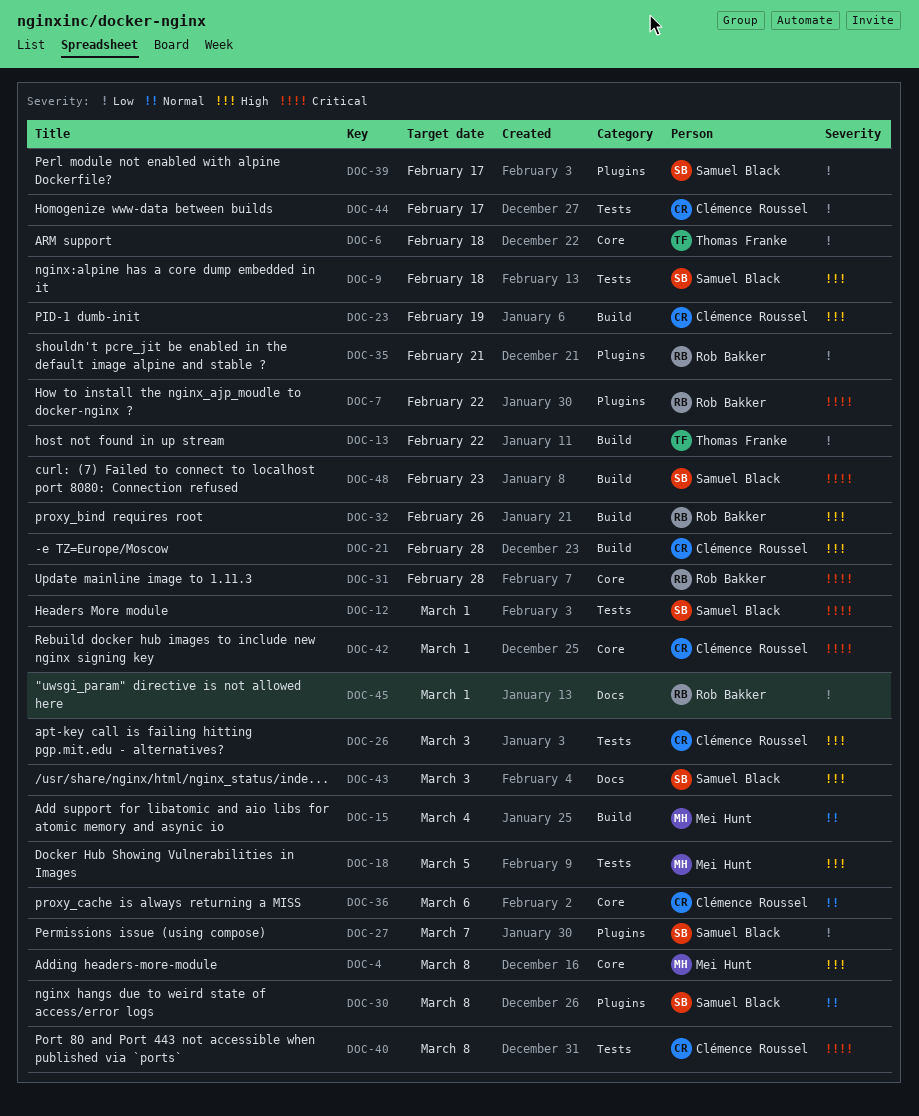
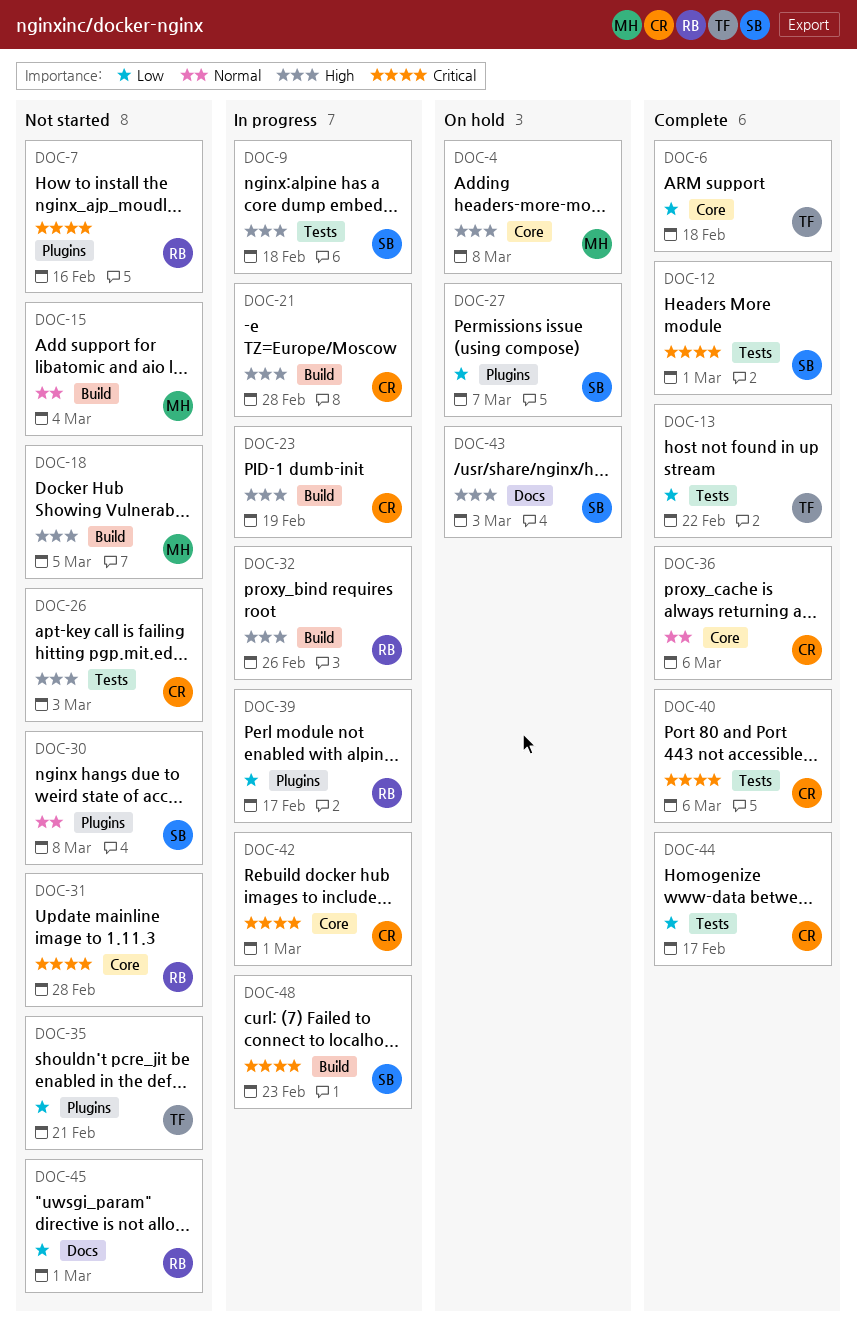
DOC-7, due: Feb 22 -> Feb 16
DOC-13, label: Build -> Tests
DOC-18, label: Tests -> Build
DOC-35, owner: Rob Bakker -> Thomas Franke
DOC-39, owner: Samuel Black -> Rob Bakker
DOC-40, due: Mar 8 -> Mar 6

